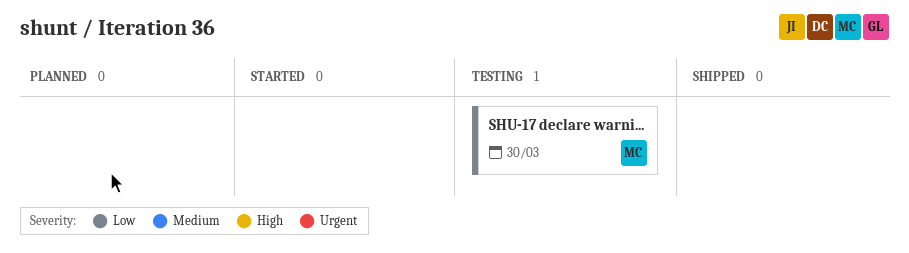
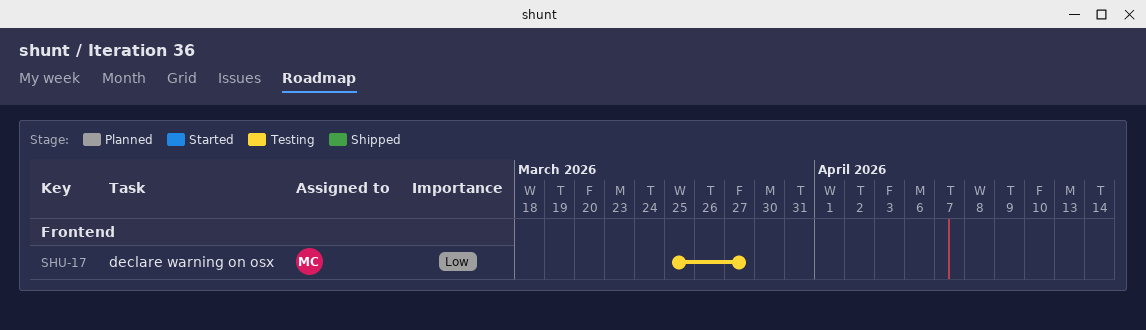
SHU-17, due: Mar 30 -> Mar 27

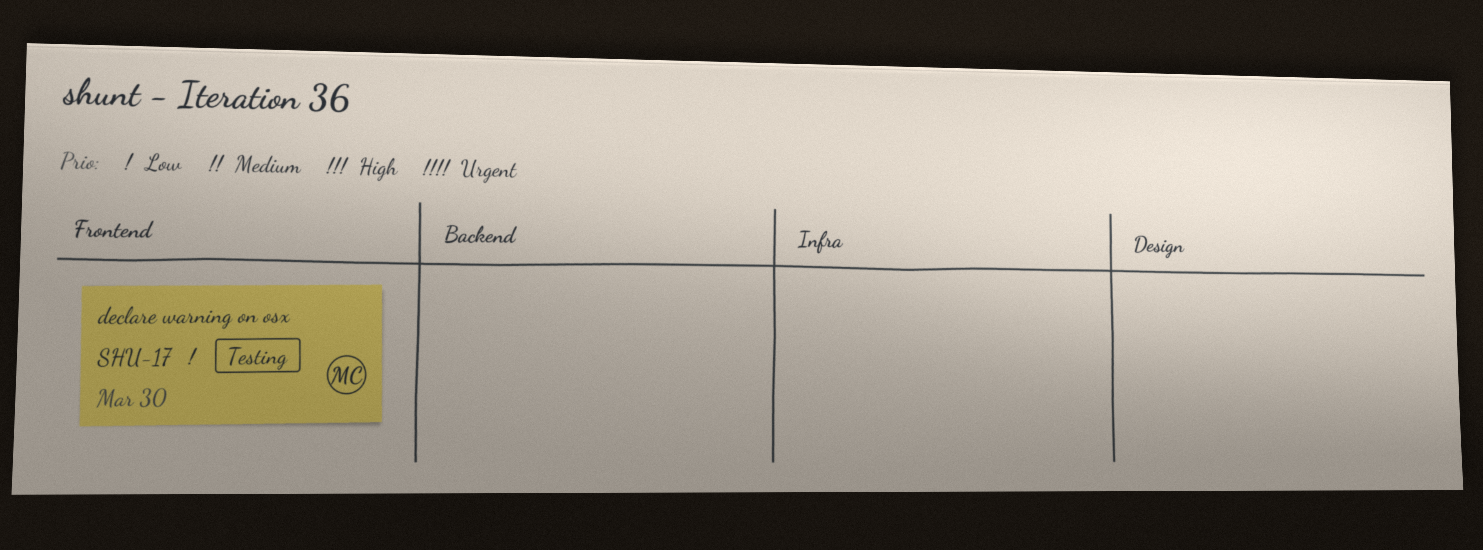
SHU-17, due: Mar 27 -> Mar 30

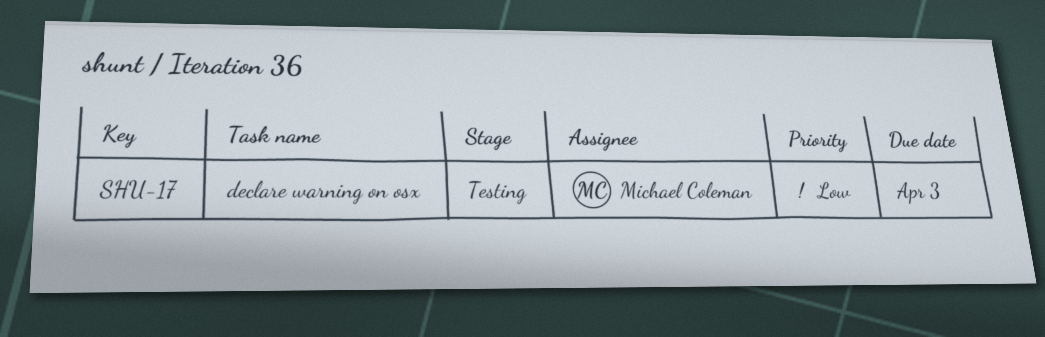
SHU-17, due: Mar 30 -> Apr 3

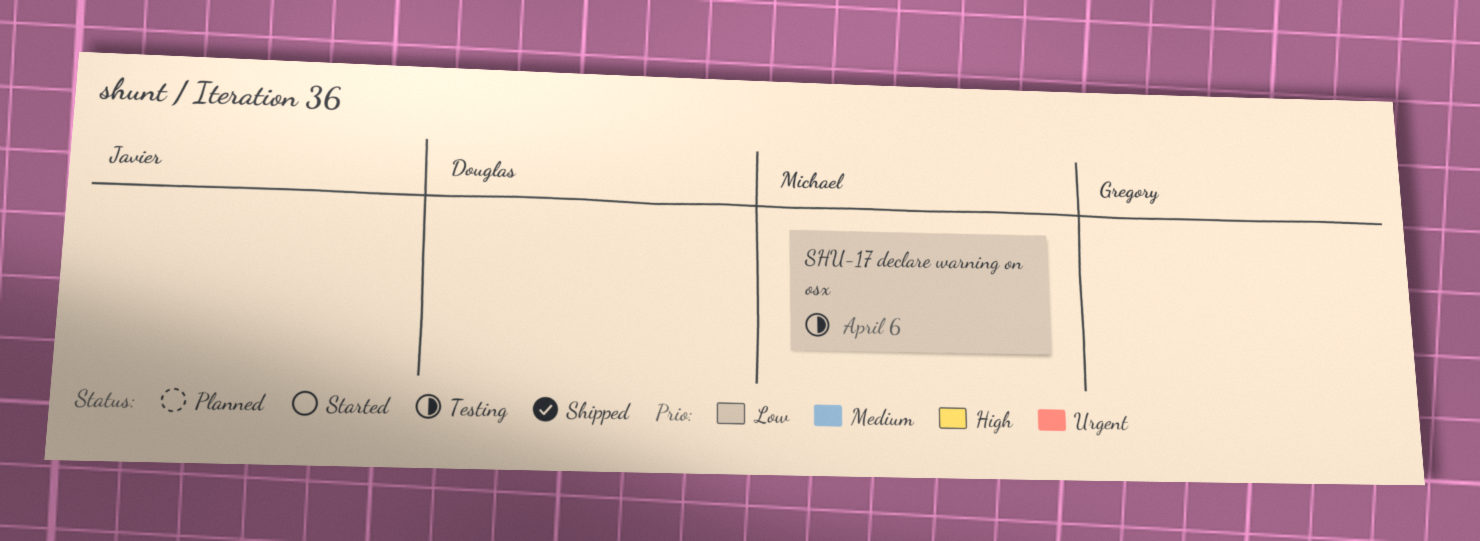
SHU-17, due: Apr 3 -> Apr 6

